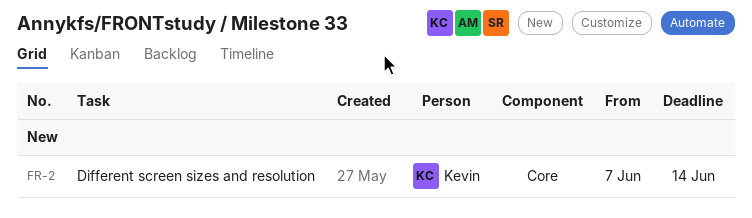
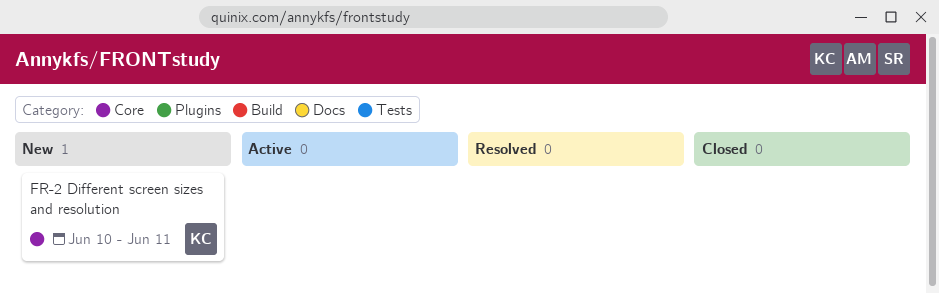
FR-2, start: Jun 7 -> Jun 10
FR-2, due: Jun 14 -> Jun 11

